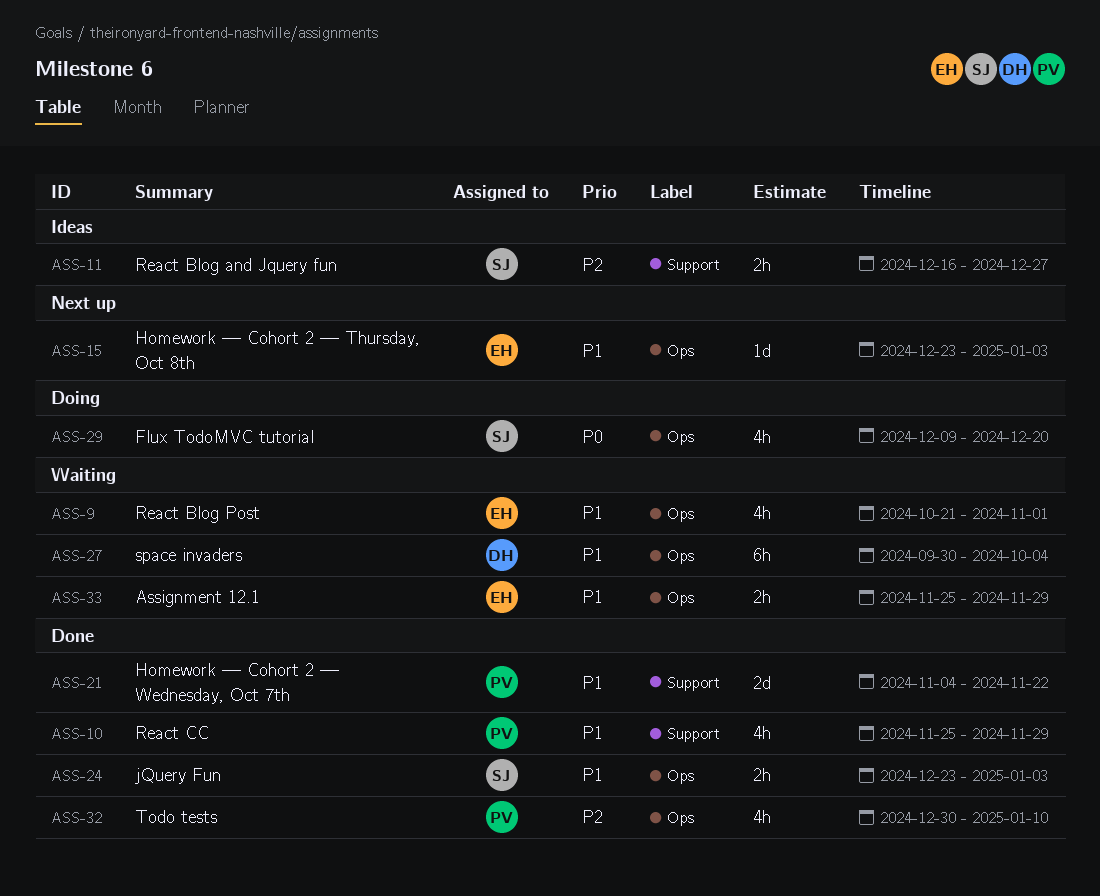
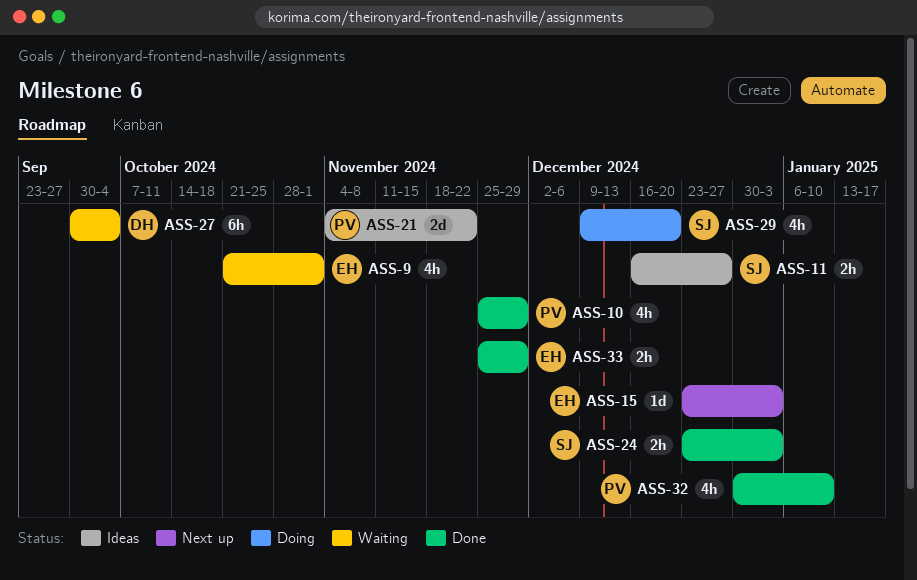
ASS-21, status: Done -> Ideas
ASS-33, status: Waiting -> Done

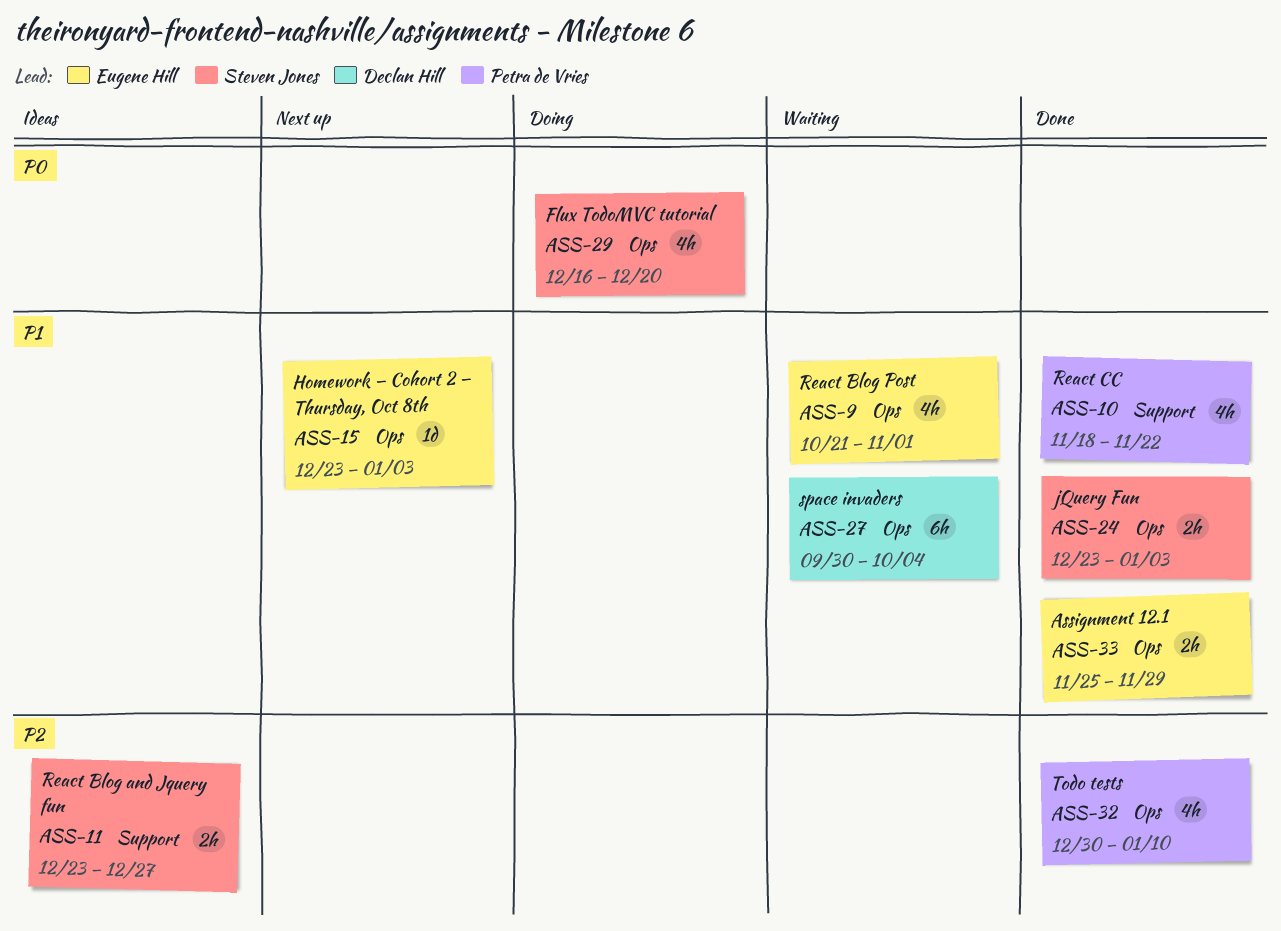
ASS-10, start: Nov 25 -> Nov 18
ASS-10, due: Nov 29 -> Nov 22
ASS-11, start: Dec 16 -> Dec 23
ASS-21: present -> none
ASS-29, start: Dec 9 -> Dec 16

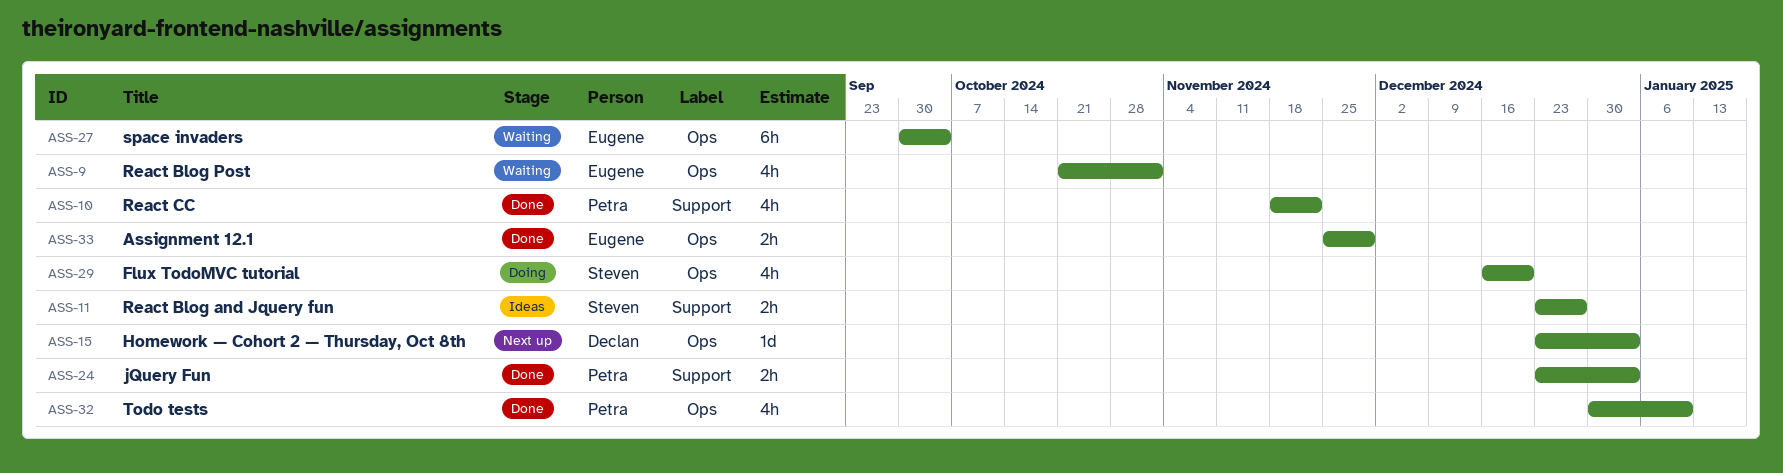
ASS-15, owner: Eugene Hill -> Declan Hill
ASS-24, owner: Steven Jones -> Petra de Vries
ASS-24, label: Ops -> Support
ASS-27, owner: Declan Hill -> Eugene Hill

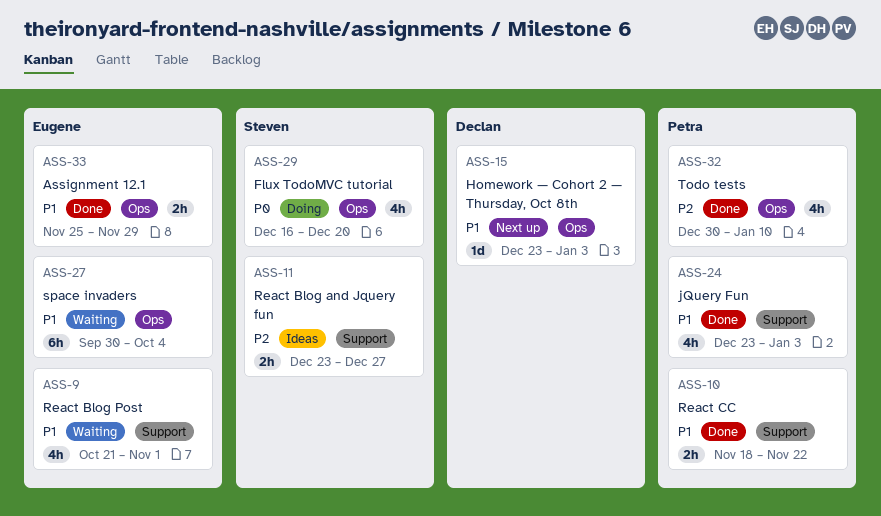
ASS-9, label: Ops -> Support
ASS-10, estimate: 4h -> 2h
ASS-24, estimate: 2h -> 4h

